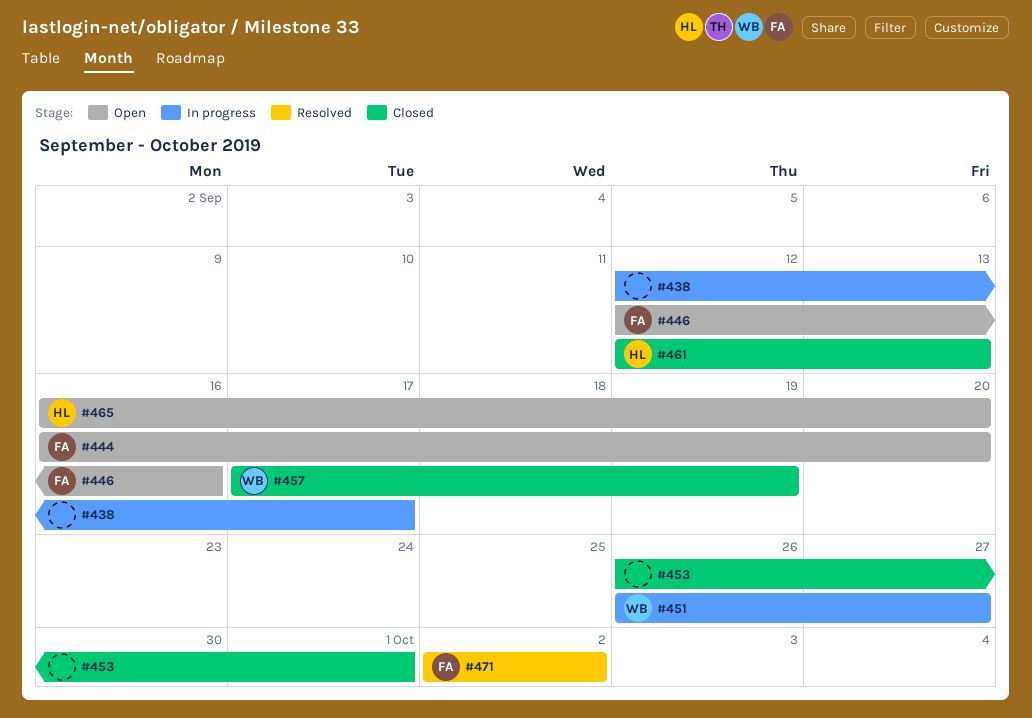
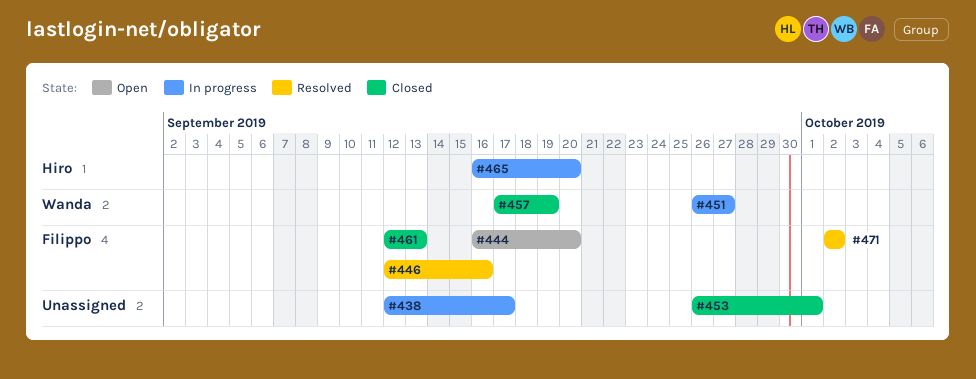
#446, status: Open -> Resolved
#461, owner: Hiro -> Filippo
#465, status: Open -> In progress

